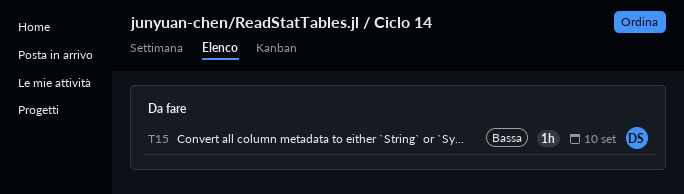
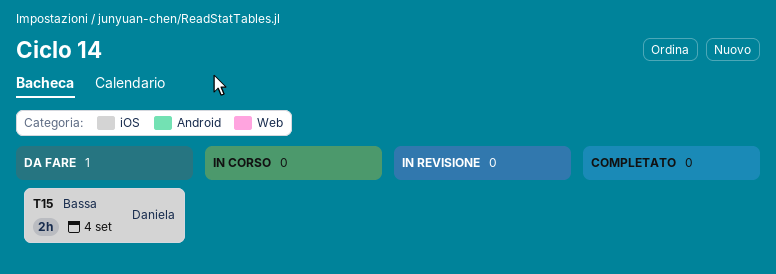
T15, estimate: 1h -> 2h
T15, due: Sep 10 -> Sep 4

